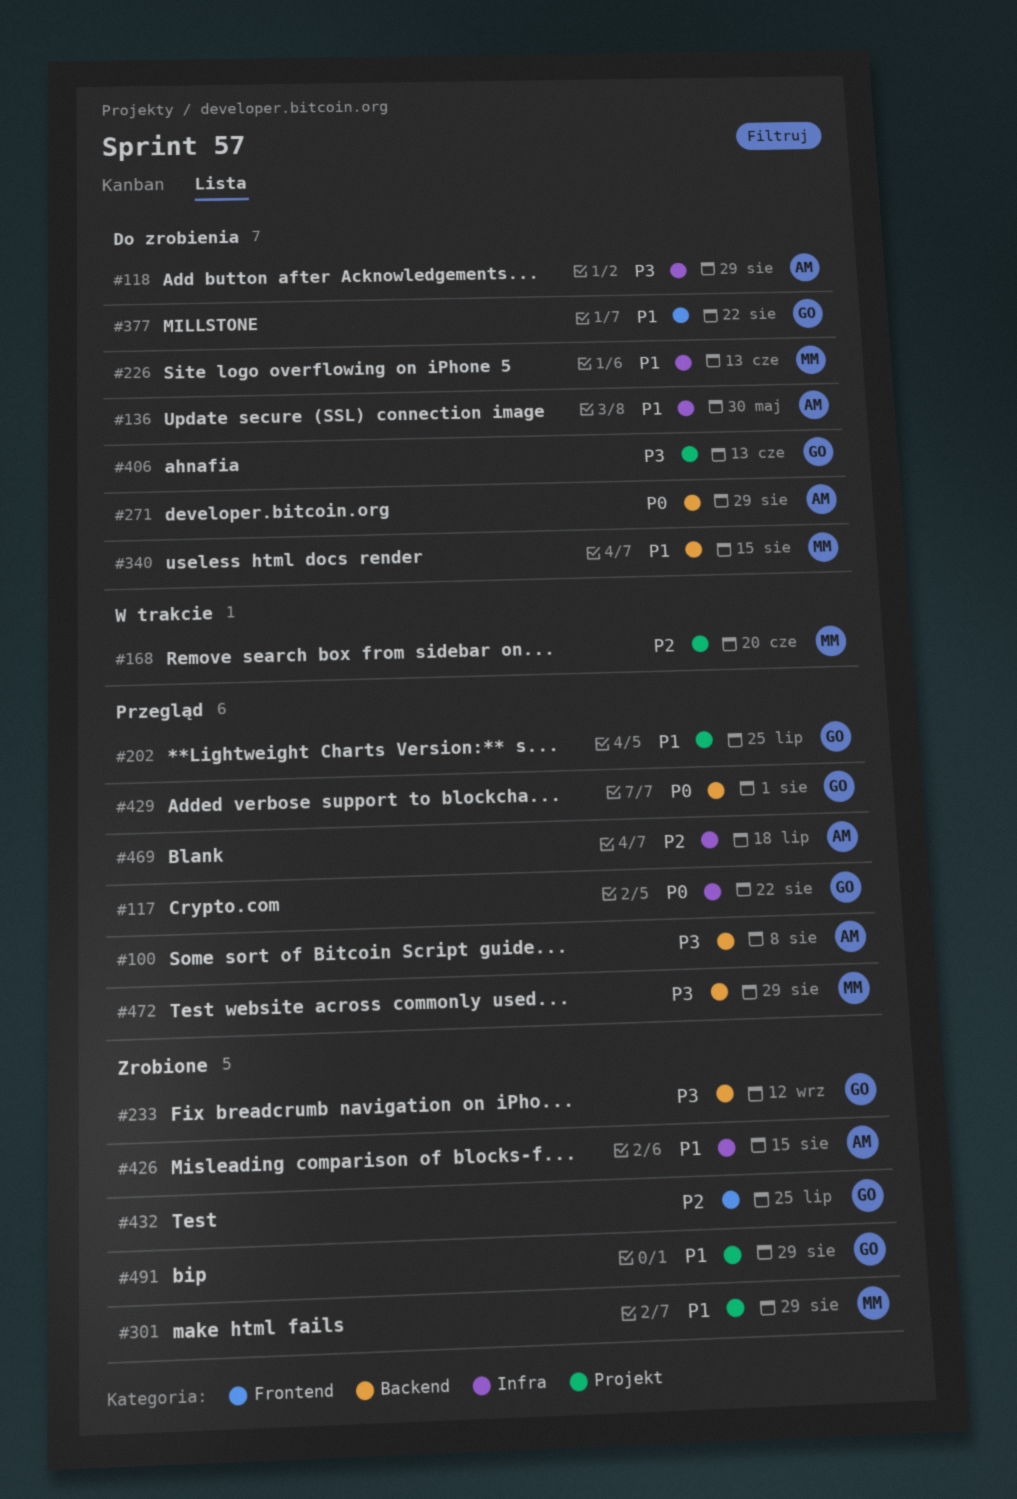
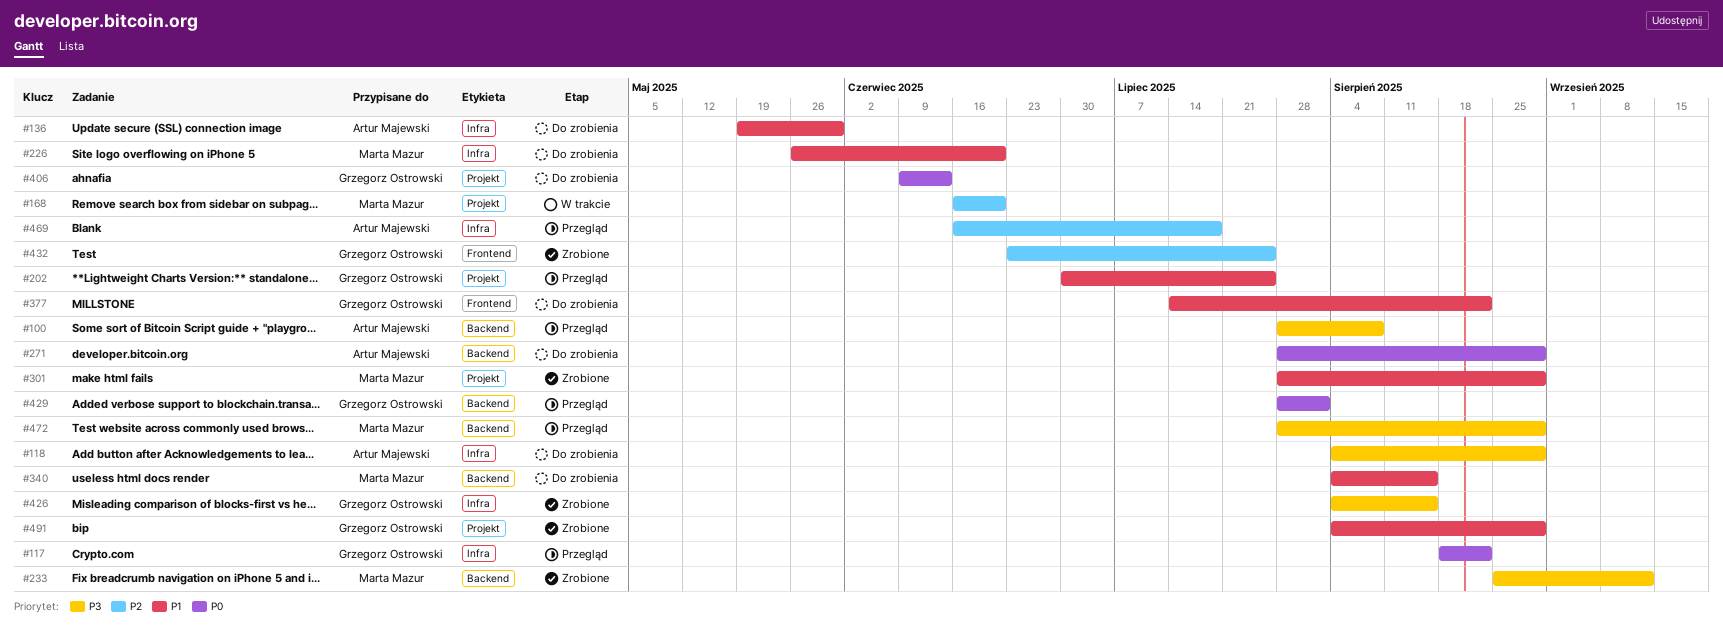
#226, due: Jun 13 -> Jun 20
#233, owner: Grzegorz Ostrowski -> Marta Mazur
#406, priority: P3 -> P0
#426, owner: Artur Majewski -> Grzegorz Ostrowski
#426, priority: P1 -> P3

